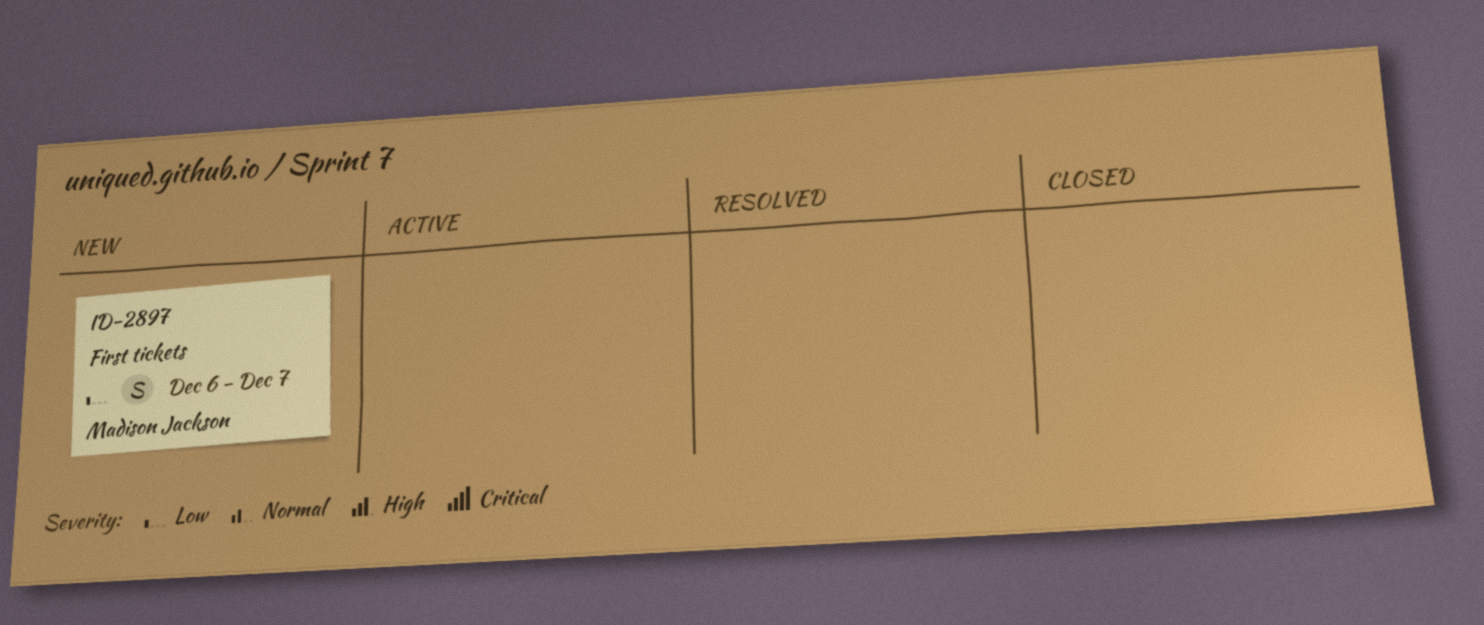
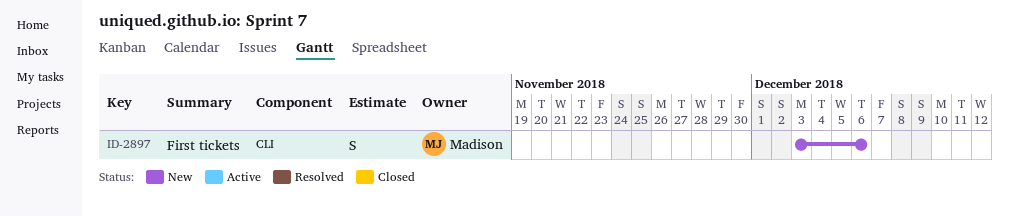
ID-2897, start: Dec 6 -> Dec 3
ID-2897, due: Dec 7 -> Dec 6

